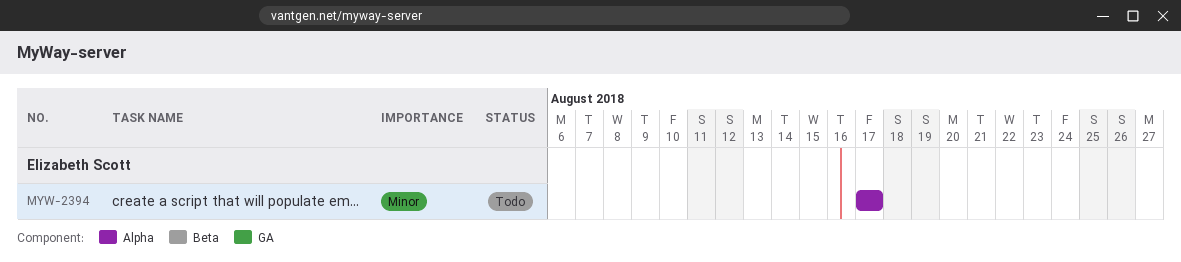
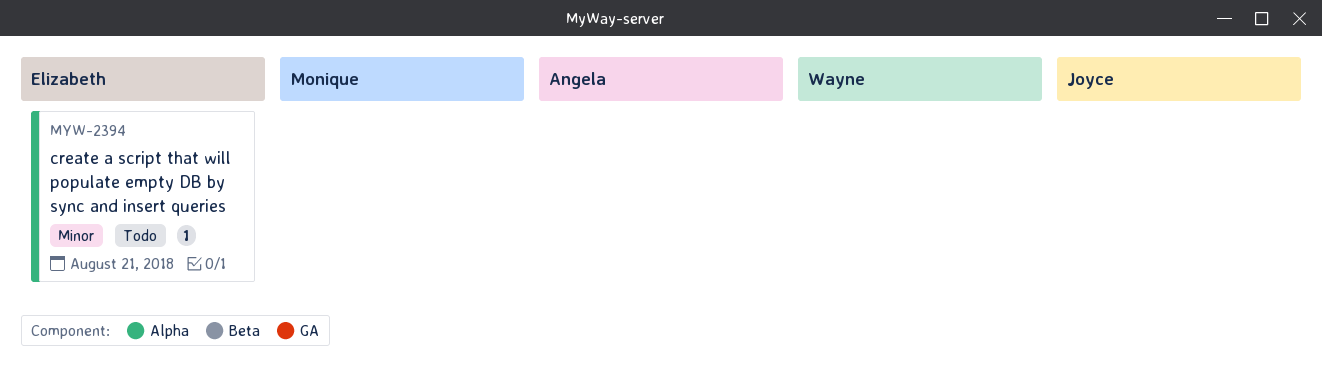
MYW-2394, due: Aug 17 -> Aug 21

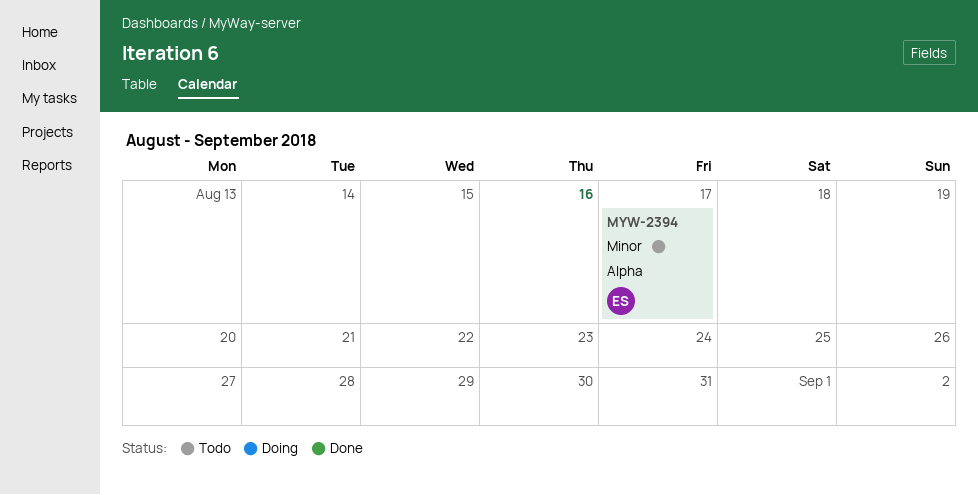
MYW-2394, due: Aug 21 -> Aug 17

